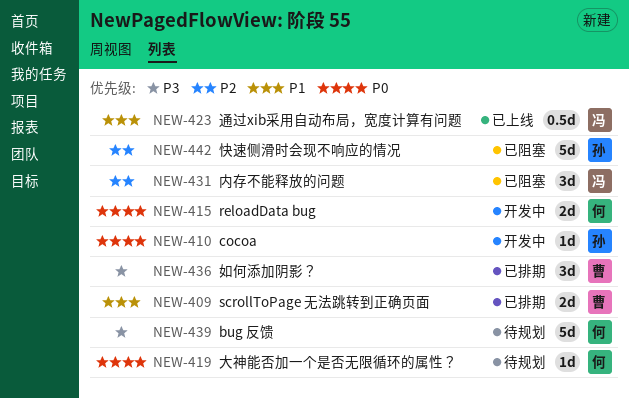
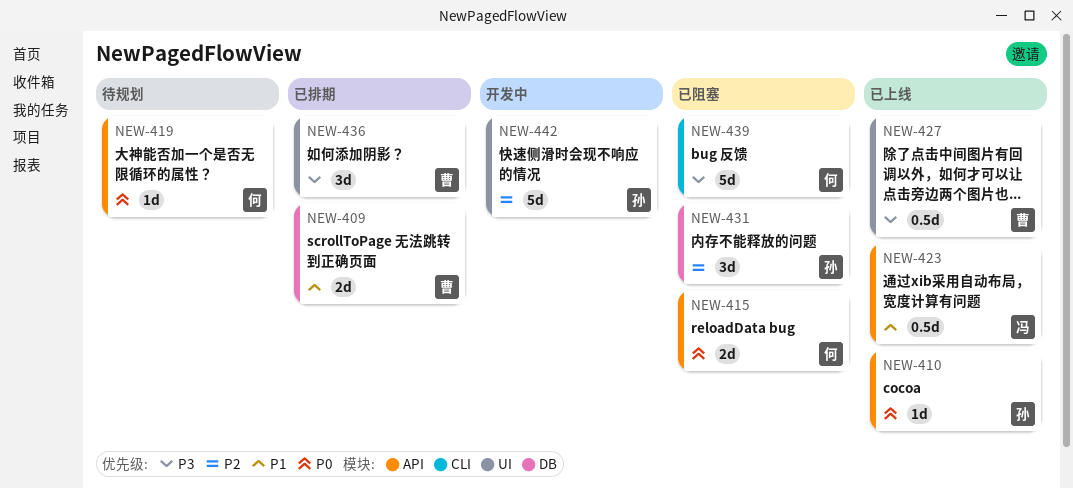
NEW-410, status: 开发中 -> 已上线
NEW-415, status: 开发中 -> 已阻塞
NEW-427: none -> present
NEW-431, owner: 冯 -> 孙
NEW-439, status: 待规划 -> 已阻塞
NEW-442, status: 已阻塞 -> 开发中

